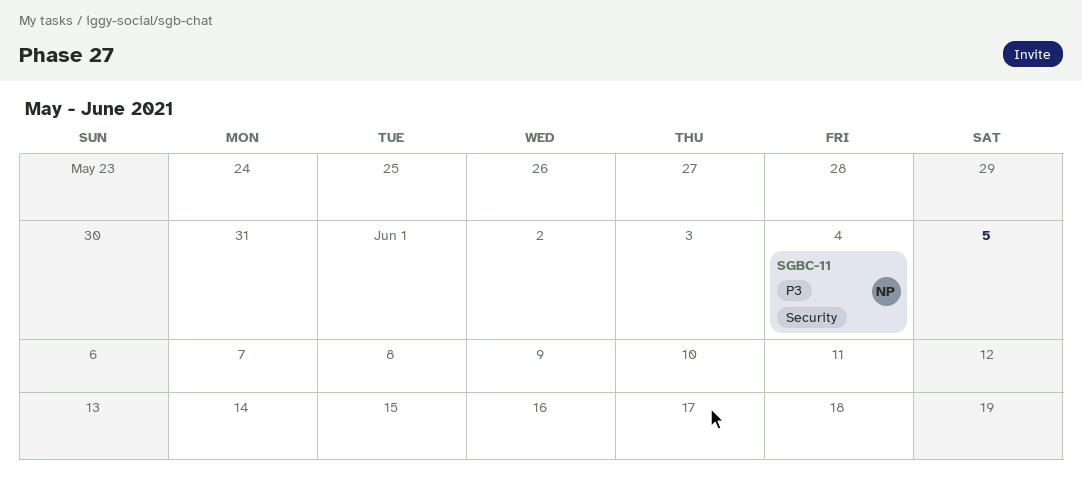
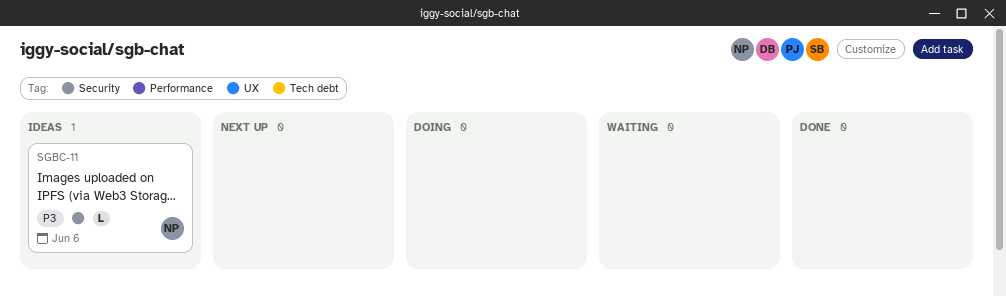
SGBC-11, due: Jun 4 -> Jun 6

